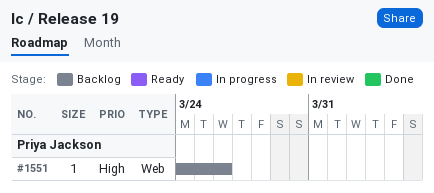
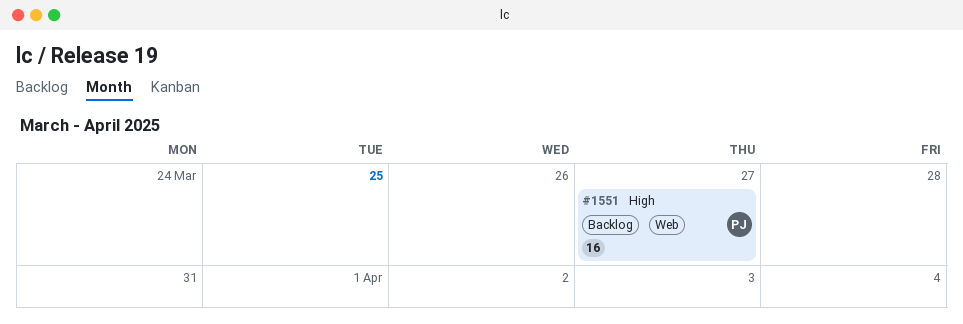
#1551, estimate: 1 -> 16
#1551, due: Mar 26 -> Mar 27

